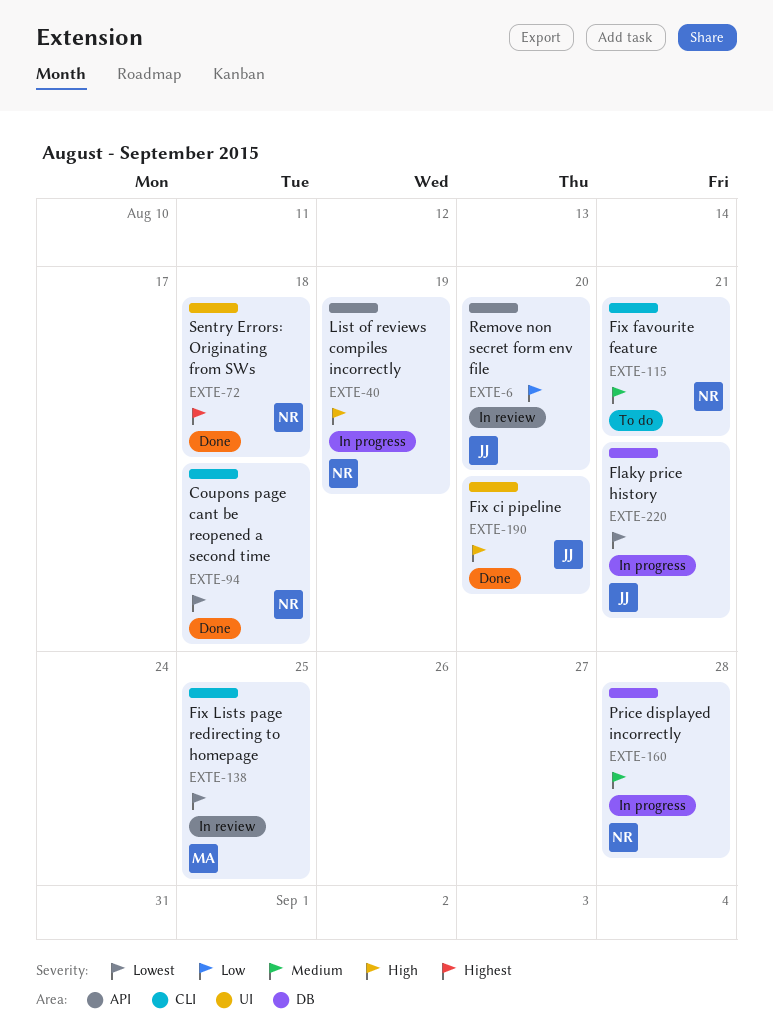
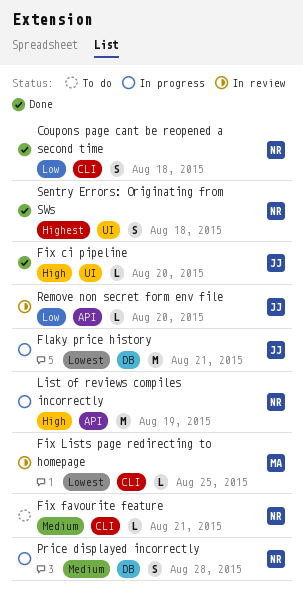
Coupons page cant be reopened a second time, priority: Lowest -> Low

